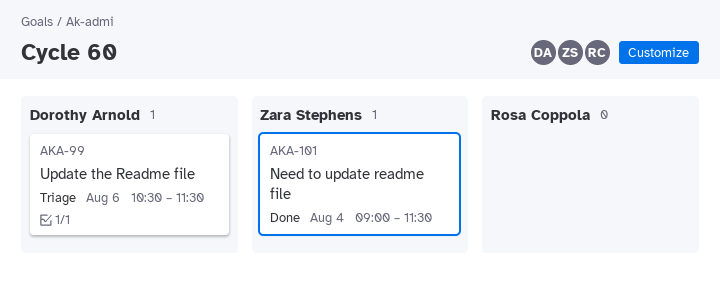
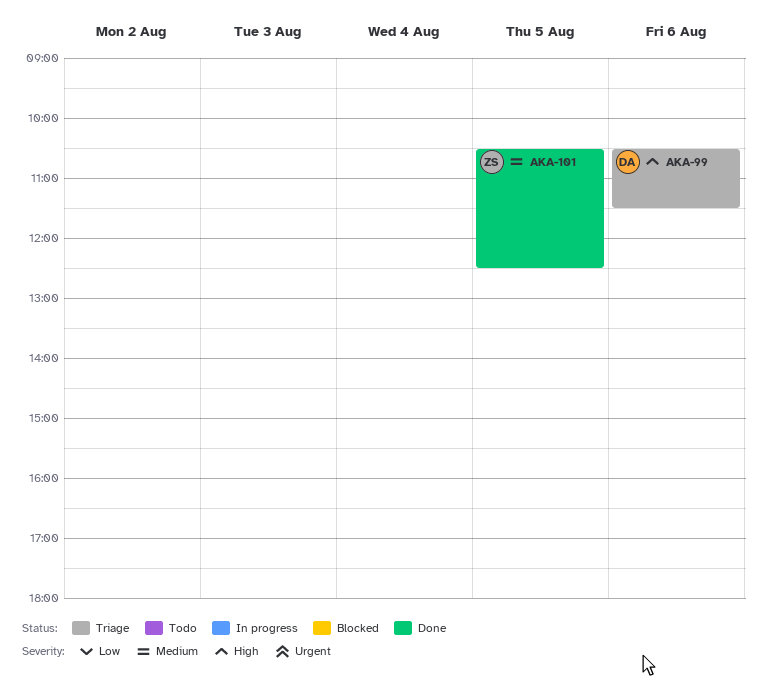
AKA-101, day: Aug 4 -> Aug 5
AKA-101, begins: 09:00 -> 10:30
AKA-101, ends: 11:30 -> 12:30

